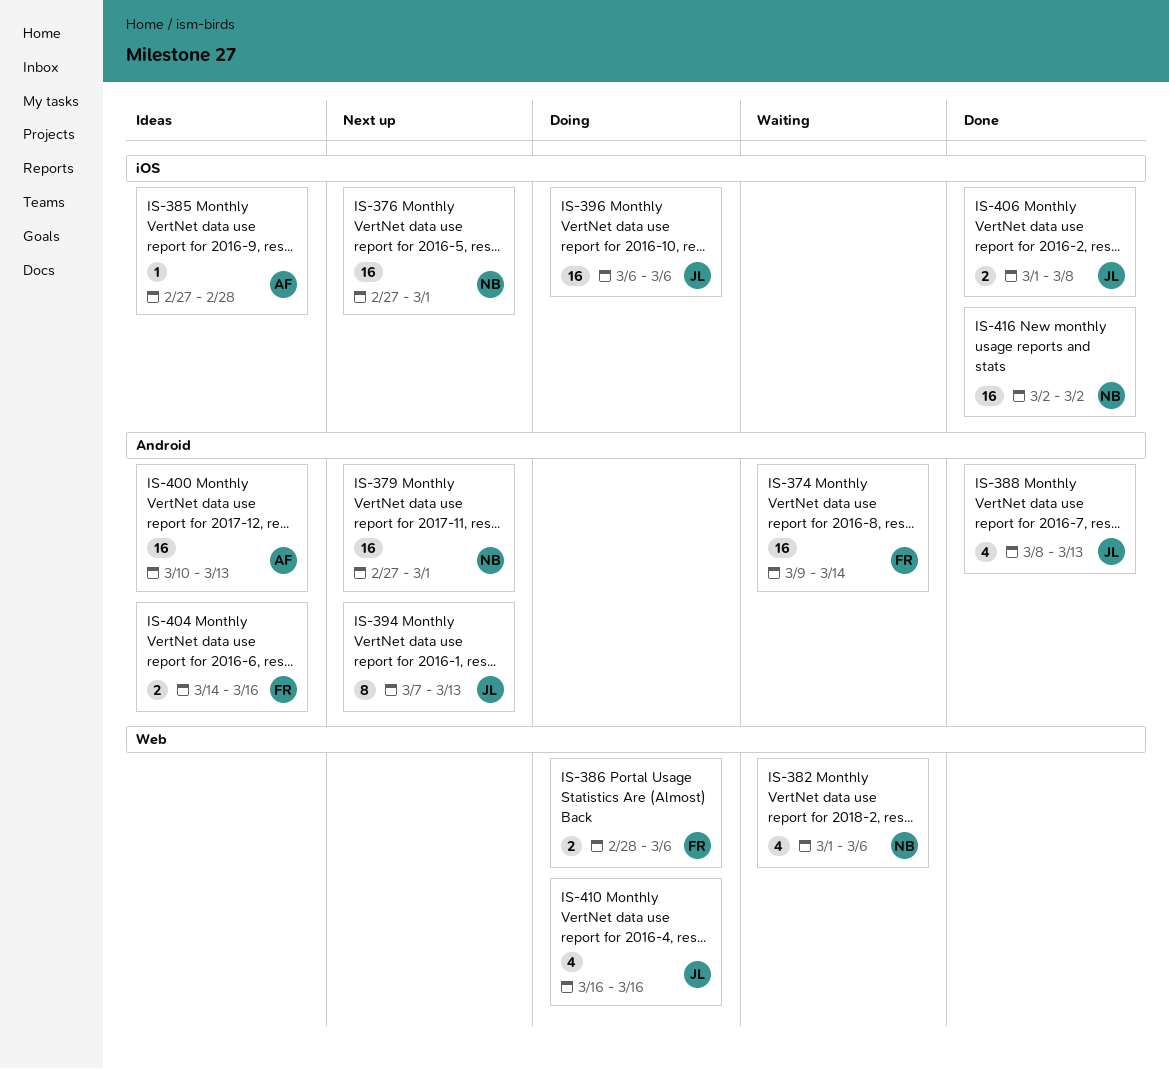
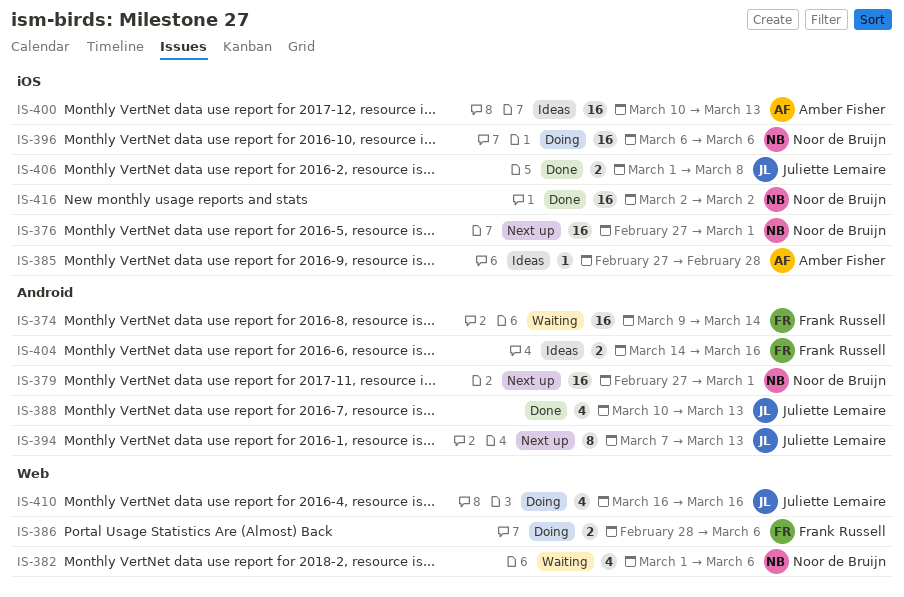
IS-388, start: Mar 8 -> Mar 10
IS-396, owner: Juliette Lemaire -> Noor de Bruijn
IS-400, label: Android -> iOS

